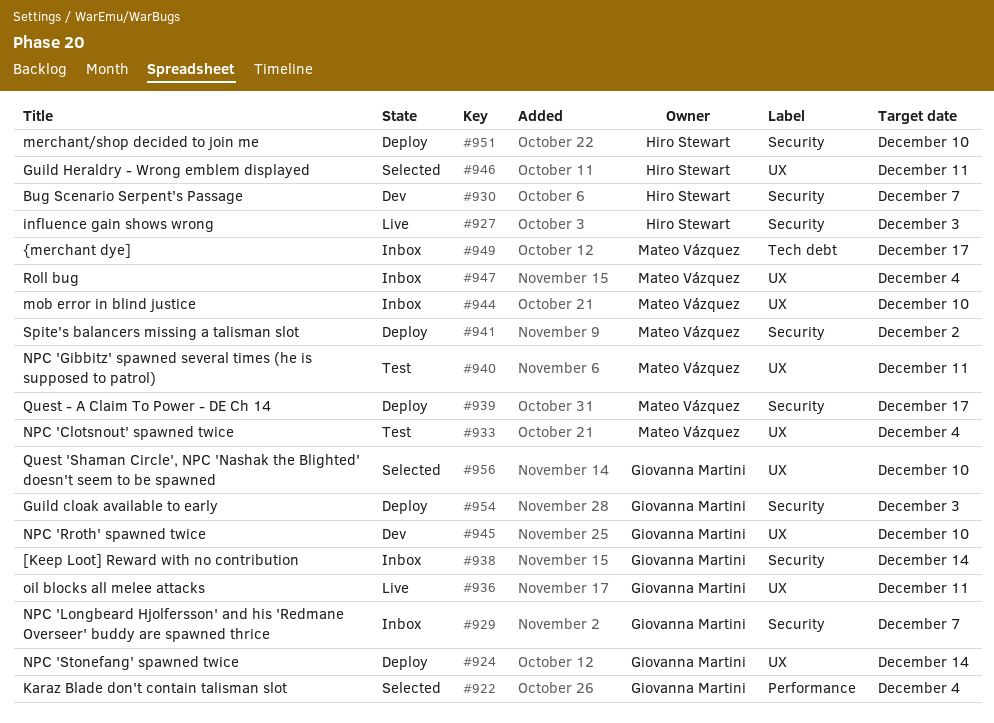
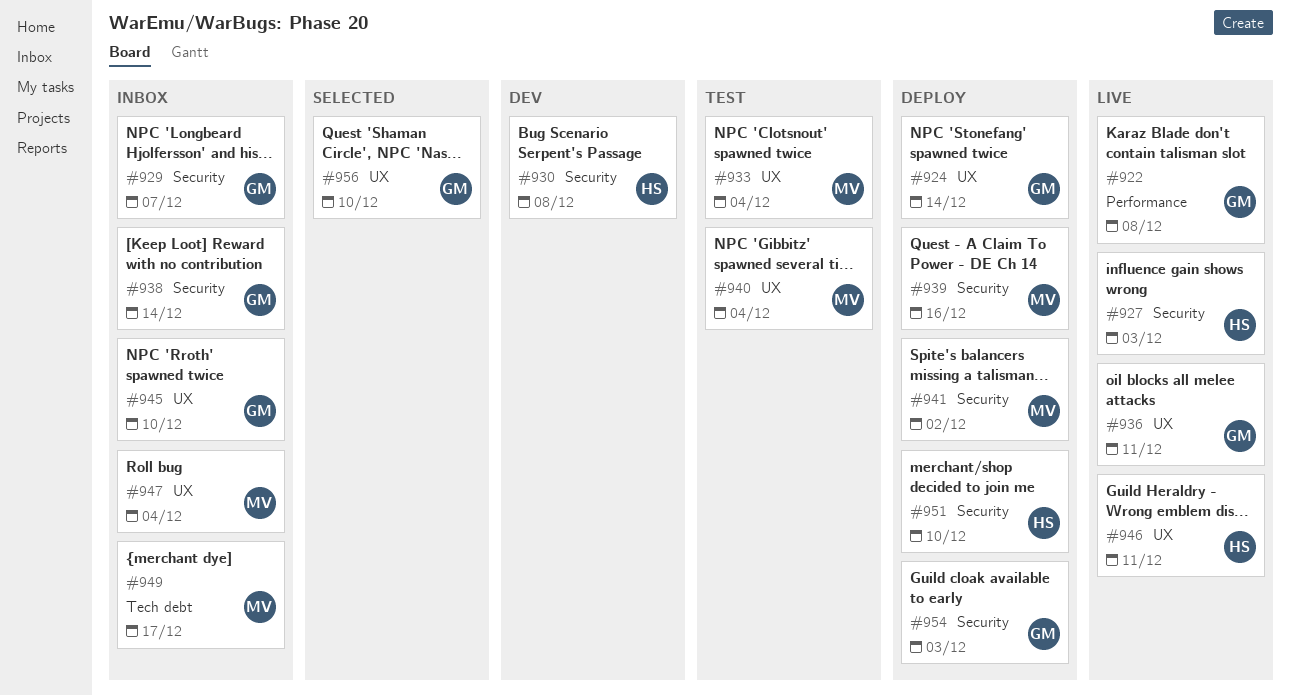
#922, status: Selected -> Live
#922, due: Dec 4 -> Dec 8
#930, due: Dec 7 -> Dec 8
#939, due: Dec 17 -> Dec 16
#940, due: Dec 11 -> Dec 4
#944: present -> none
#945, status: Dev -> Inbox
#946, status: Selected -> Live

